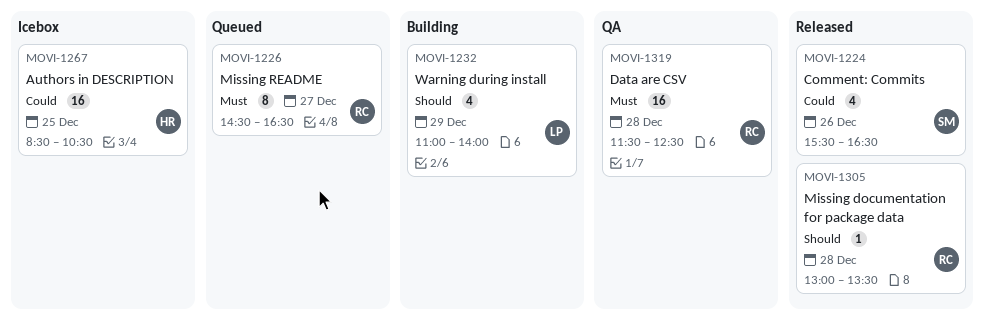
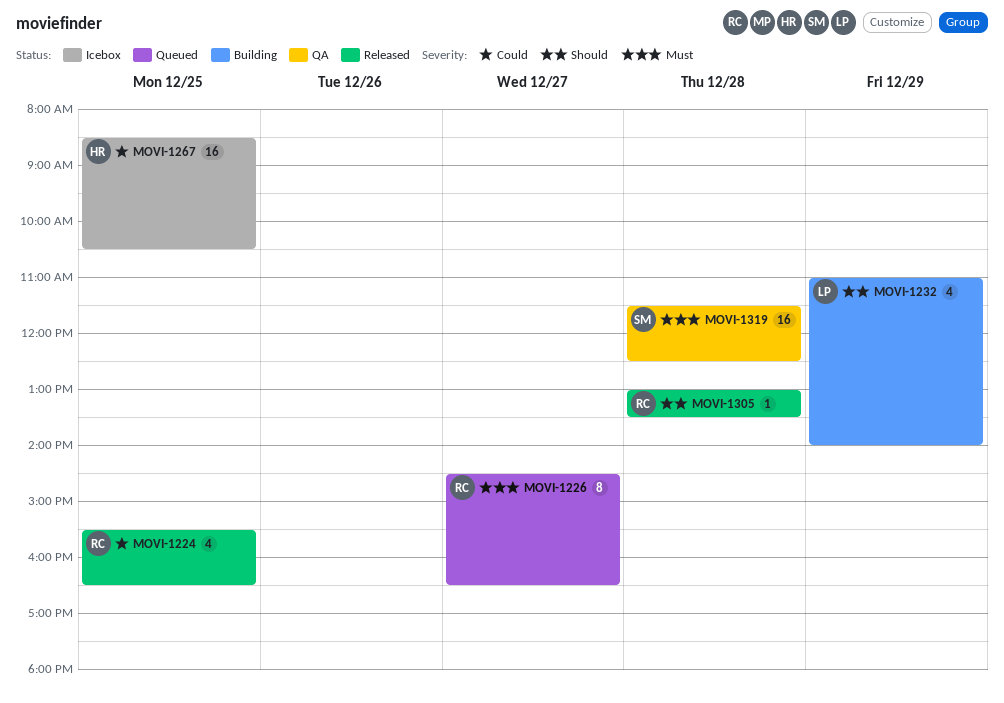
MOVI-1224, owner: SM -> RC
MOVI-1224, day: Dec 26 -> Dec 25
MOVI-1319, owner: RC -> SM

